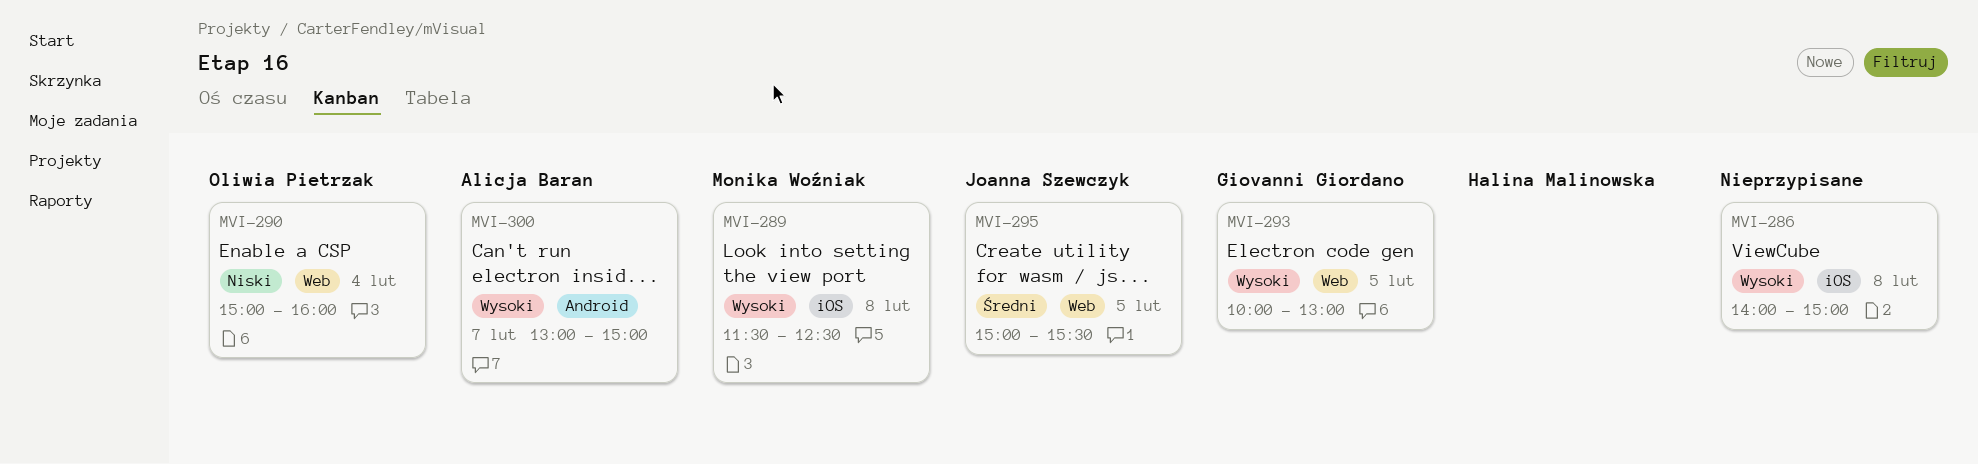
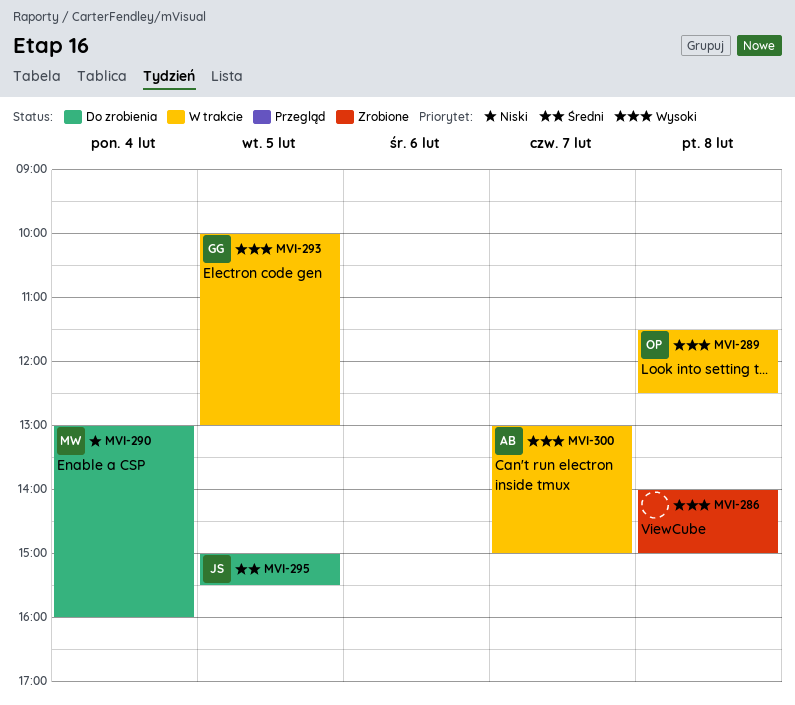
MVI-289, owner: Monika Woźniak -> Oliwia Pietrzak
MVI-290, owner: Oliwia Pietrzak -> Monika Woźniak
MVI-290, begins: 15:00 -> 13:00

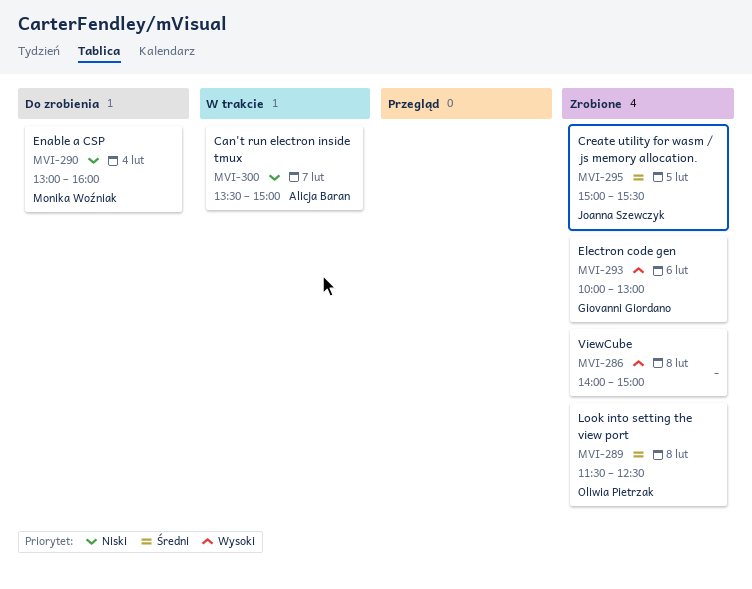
MVI-289, status: W trakcie -> Zrobione
MVI-289, priority: Wysoki -> Średni
MVI-293, status: W trakcie -> Zrobione
MVI-293, day: Feb 5 -> Feb 6
MVI-295, status: Do zrobienia -> Zrobione
MVI-300, priority: Wysoki -> Niski
MVI-300, begins: 13:00 -> 13:30

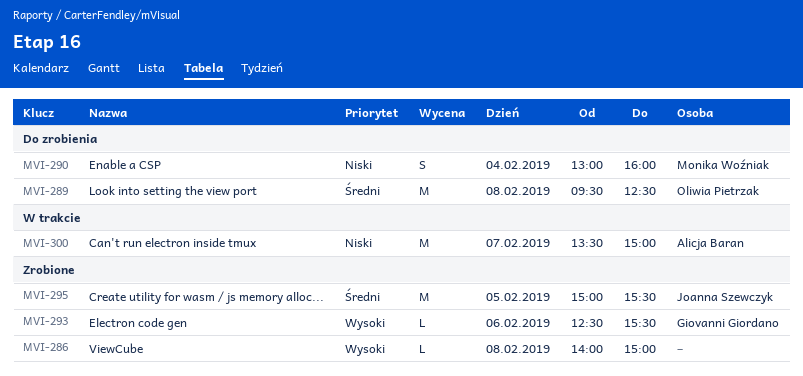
MVI-289, status: Zrobione -> Do zrobienia
MVI-289, begins: 11:30 -> 09:30
MVI-293, begins: 10:00 -> 12:30
MVI-293, ends: 13:00 -> 15:30

